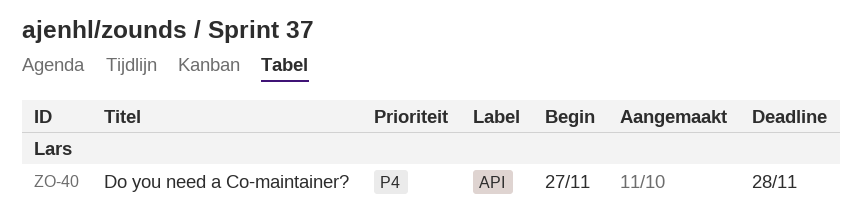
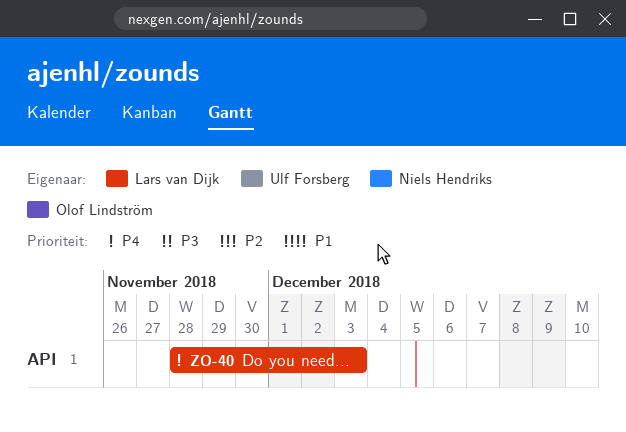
ZO-40, start: Nov 27 -> Nov 28
ZO-40, due: Nov 28 -> Dec 3

